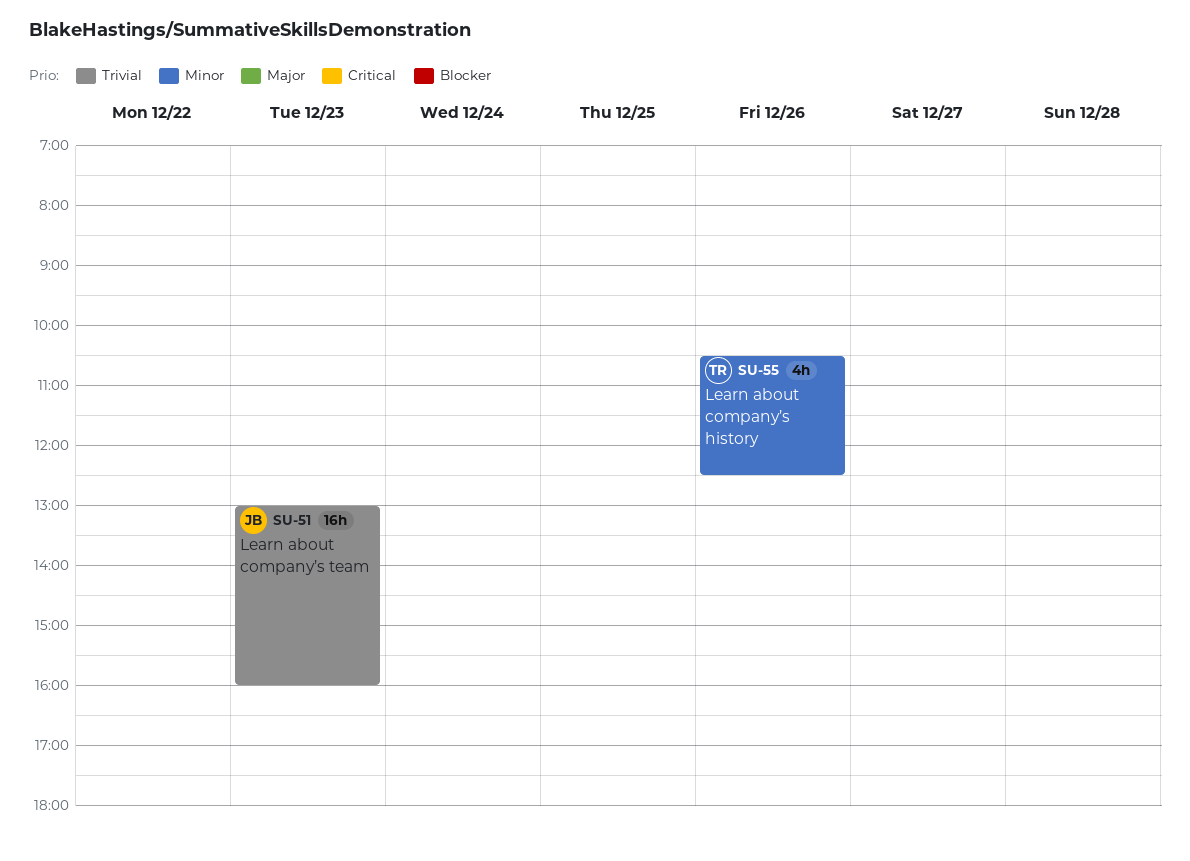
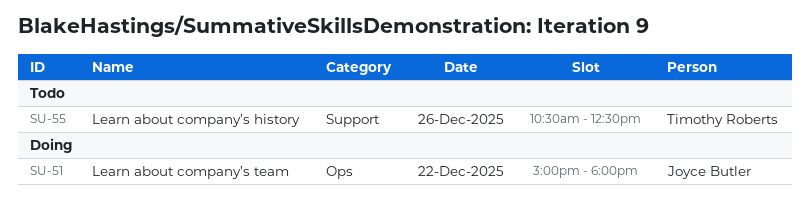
SU-51, day: Dec 23 -> Dec 22
SU-51, begins: 13:00 -> 15:00
SU-51, ends: 16:00 -> 18:00

